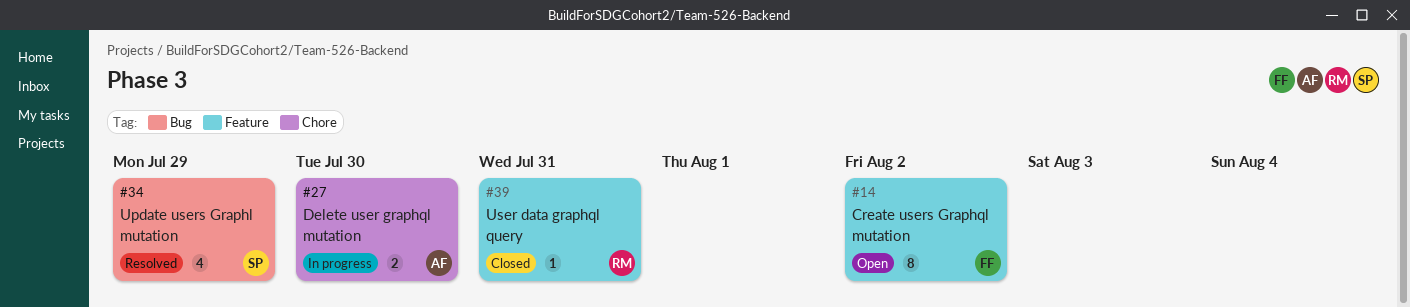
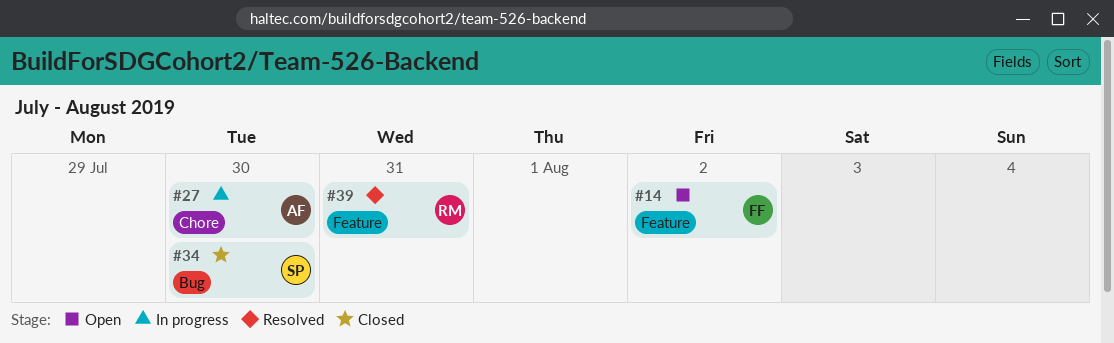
#34, status: Resolved -> Closed
#34, due: Jul 29 -> Jul 30
#39, status: Closed -> Resolved

